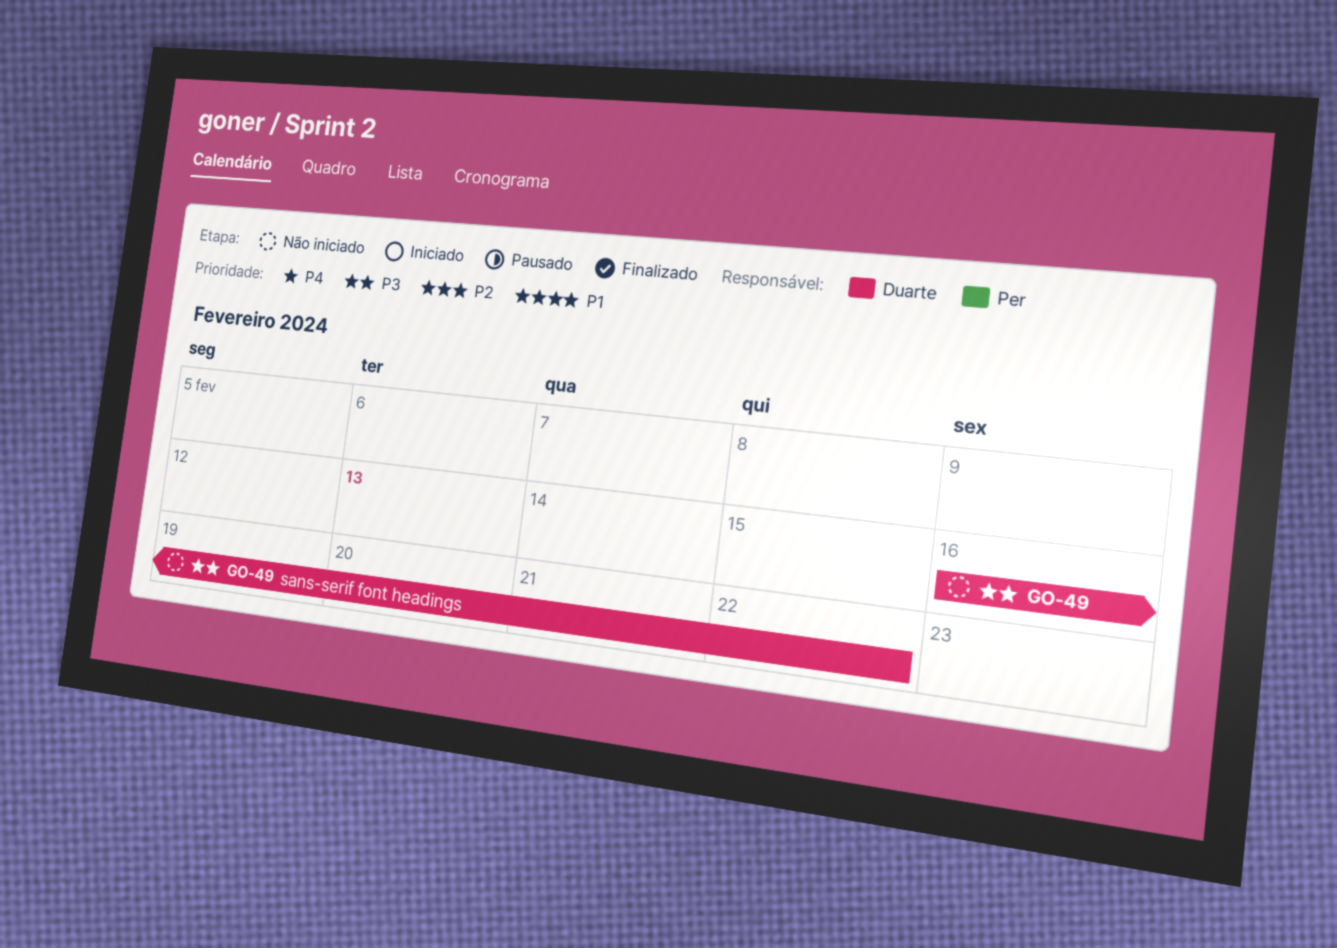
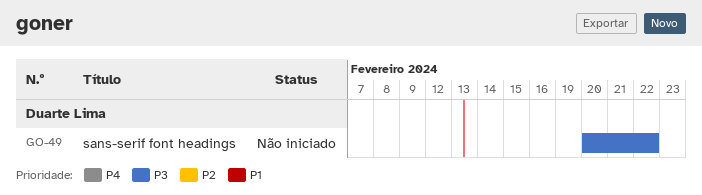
GO-49, start: Feb 16 -> Feb 20

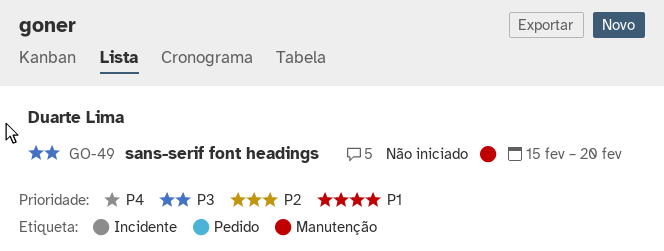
GO-49, start: Feb 20 -> Feb 15
GO-49, due: Feb 22 -> Feb 20

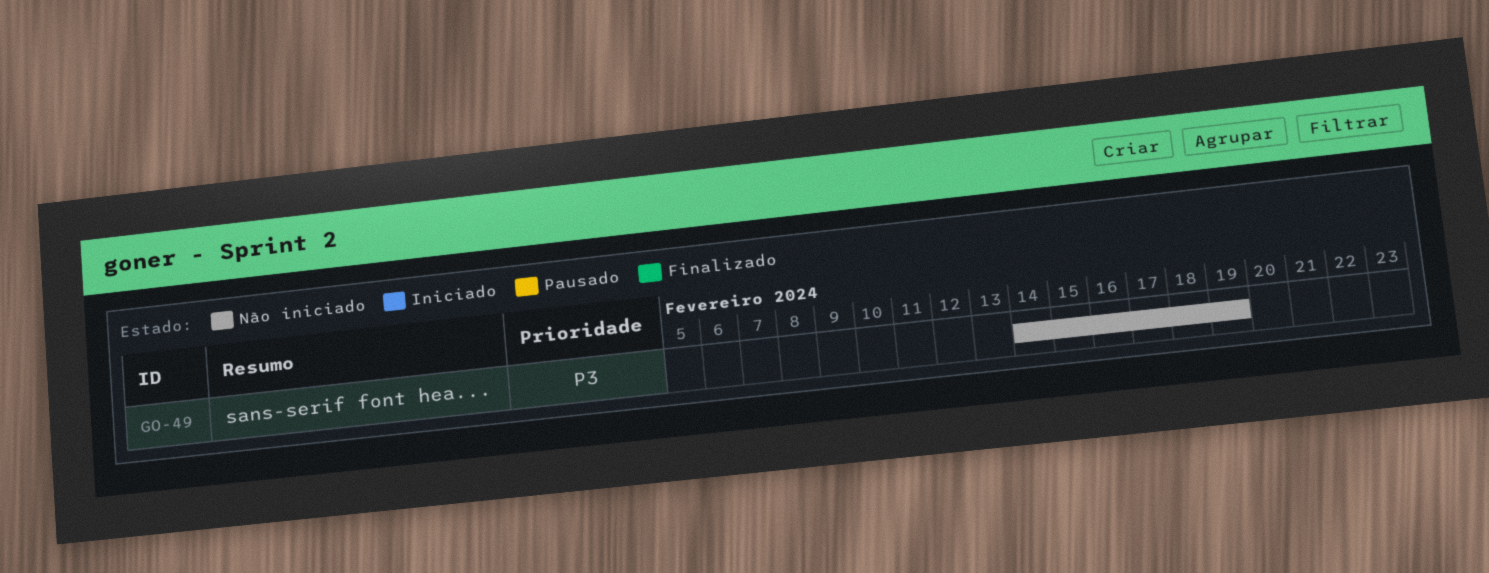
GO-49, start: Feb 15 -> Feb 14
GO-49, due: Feb 20 -> Feb 19

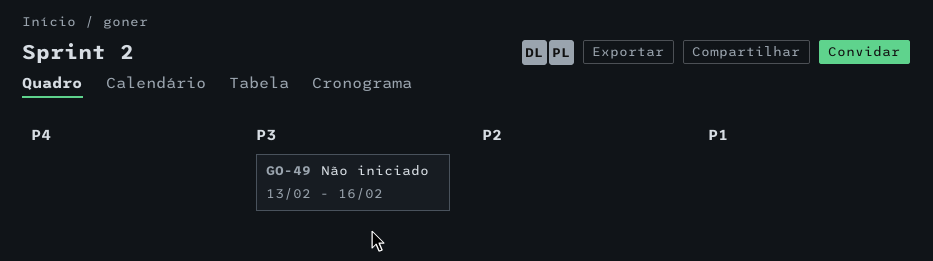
GO-49, start: Feb 14 -> Feb 13
GO-49, due: Feb 19 -> Feb 16

